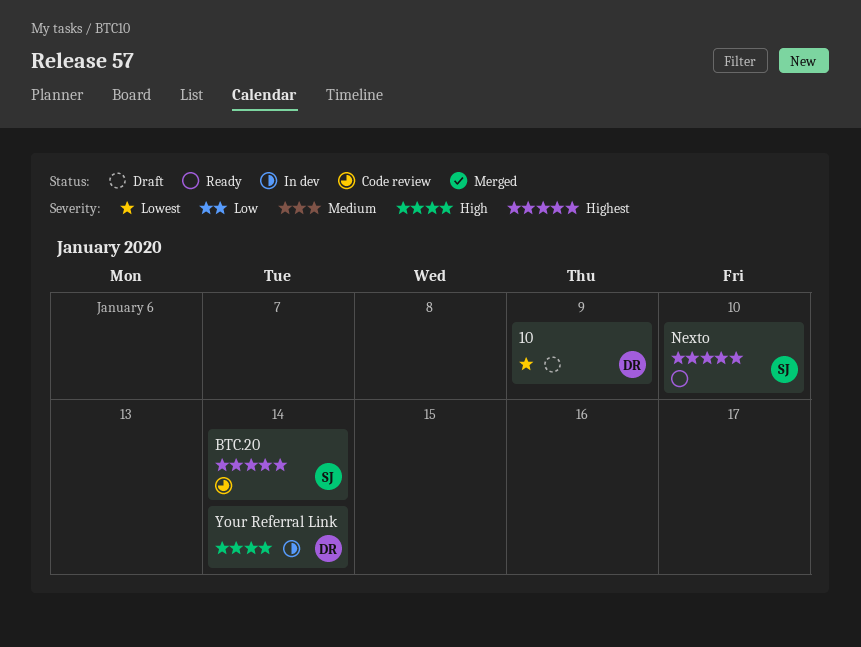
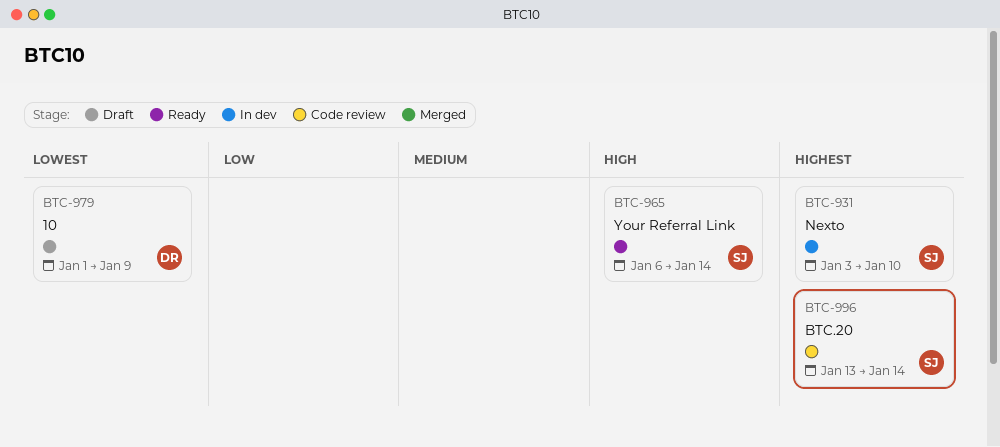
Nexto, status: Ready -> In dev
Your Referral Link, status: In dev -> Ready
Your Referral Link, owner: DR -> SJ

